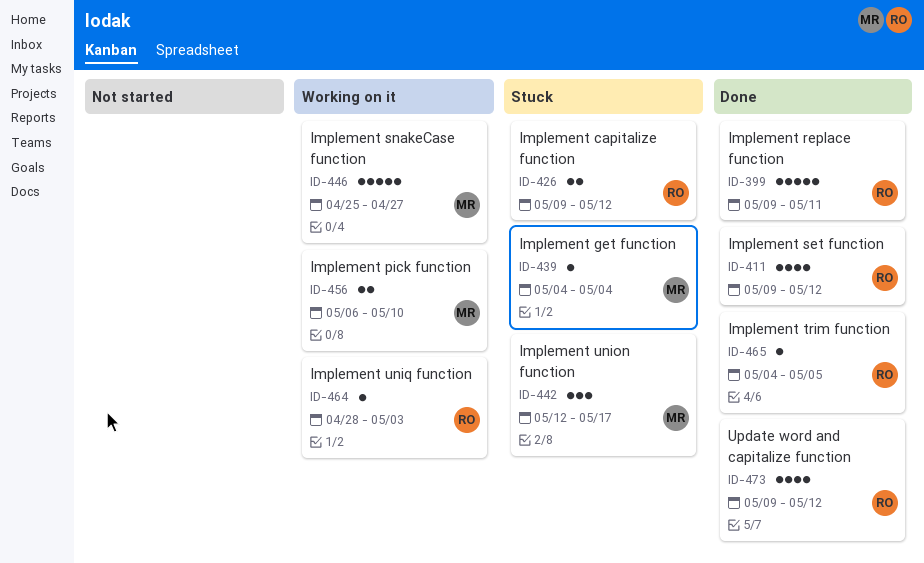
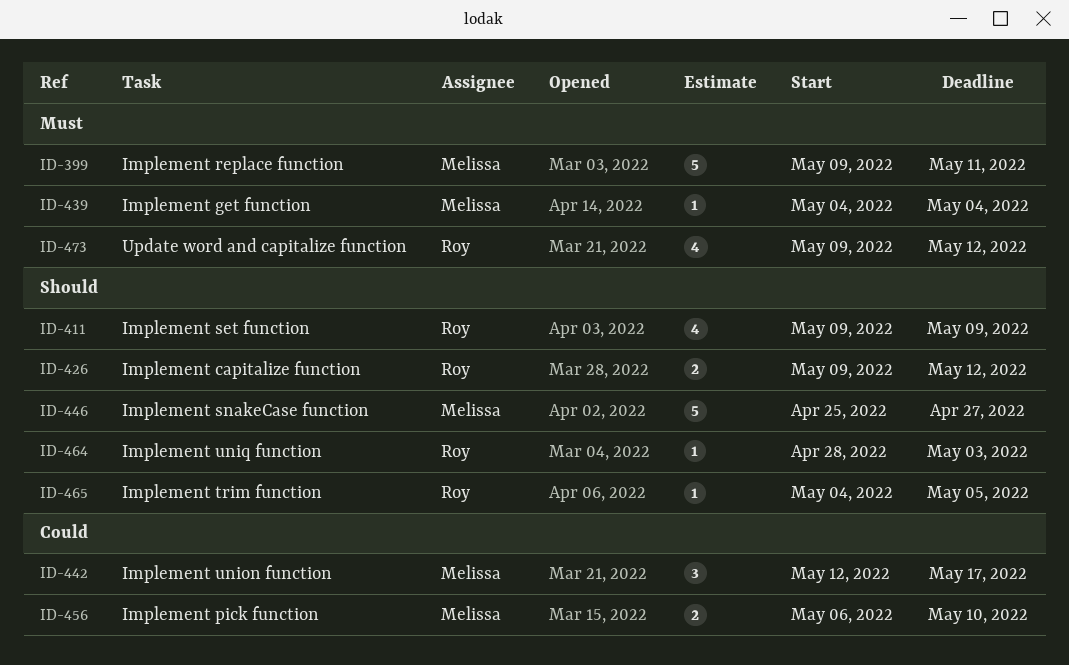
ID-399, owner: Roy -> Melissa
ID-411, due: May 12 -> May 9

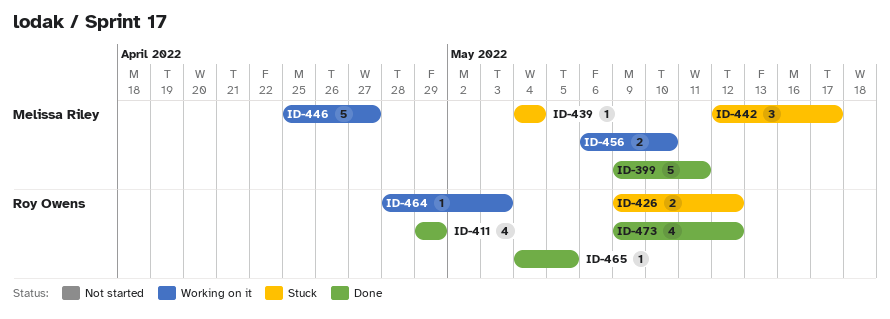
ID-411, start: May 9 -> Apr 29
ID-411, due: May 9 -> Apr 29

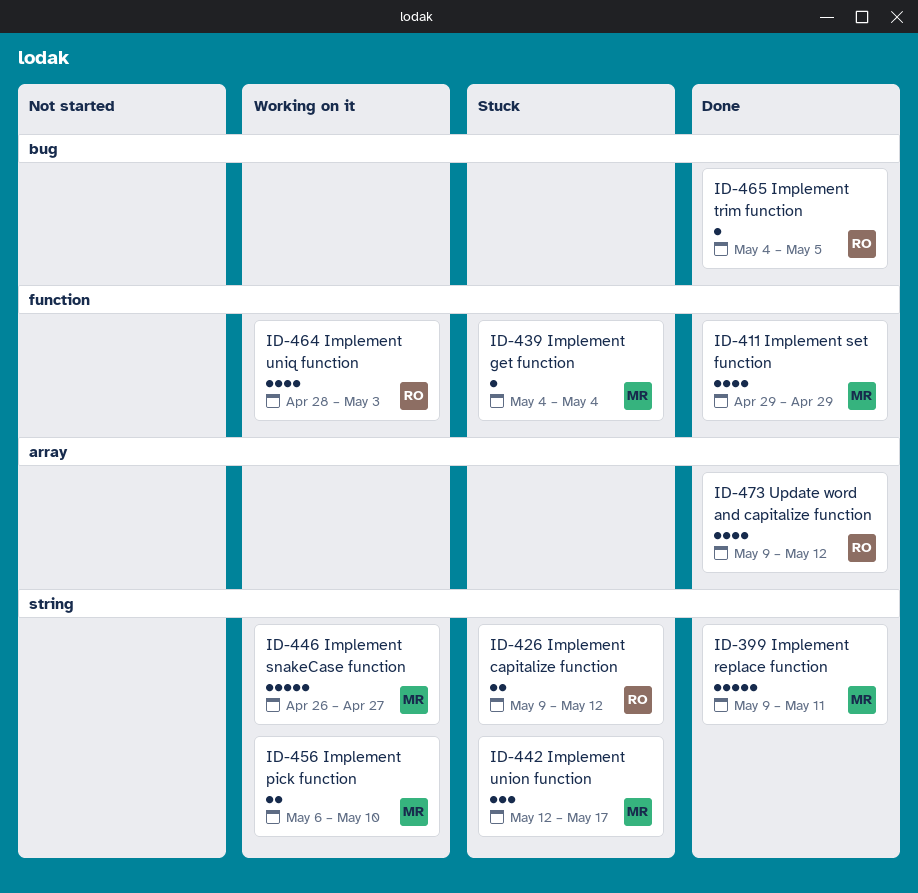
ID-411, owner: Roy Owens -> Melissa Riley
ID-446, start: Apr 25 -> Apr 26
ID-464, estimate: 1 -> 4

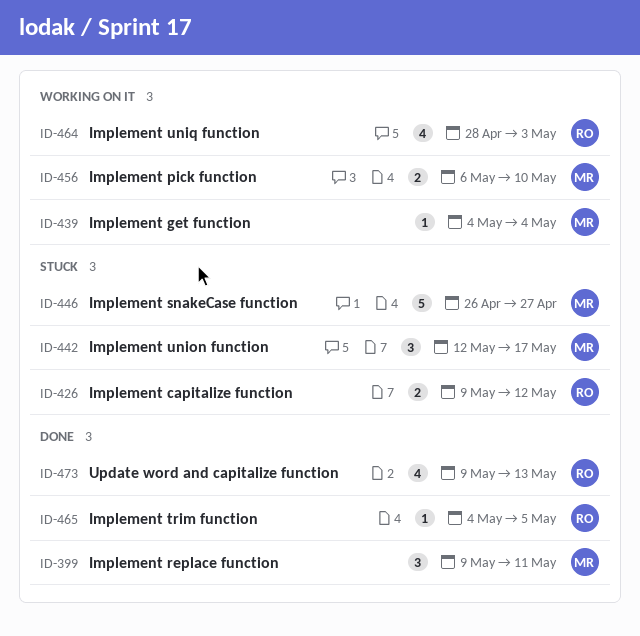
ID-399, estimate: 5 -> 3
ID-411: present -> none
ID-439, status: Stuck -> Working on it
ID-446, status: Working on it -> Stuck
ID-473, due: May 12 -> May 13

